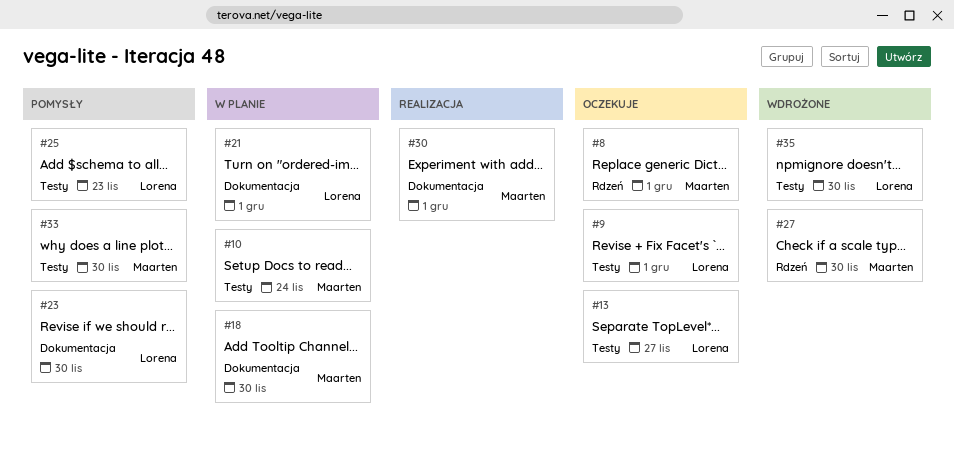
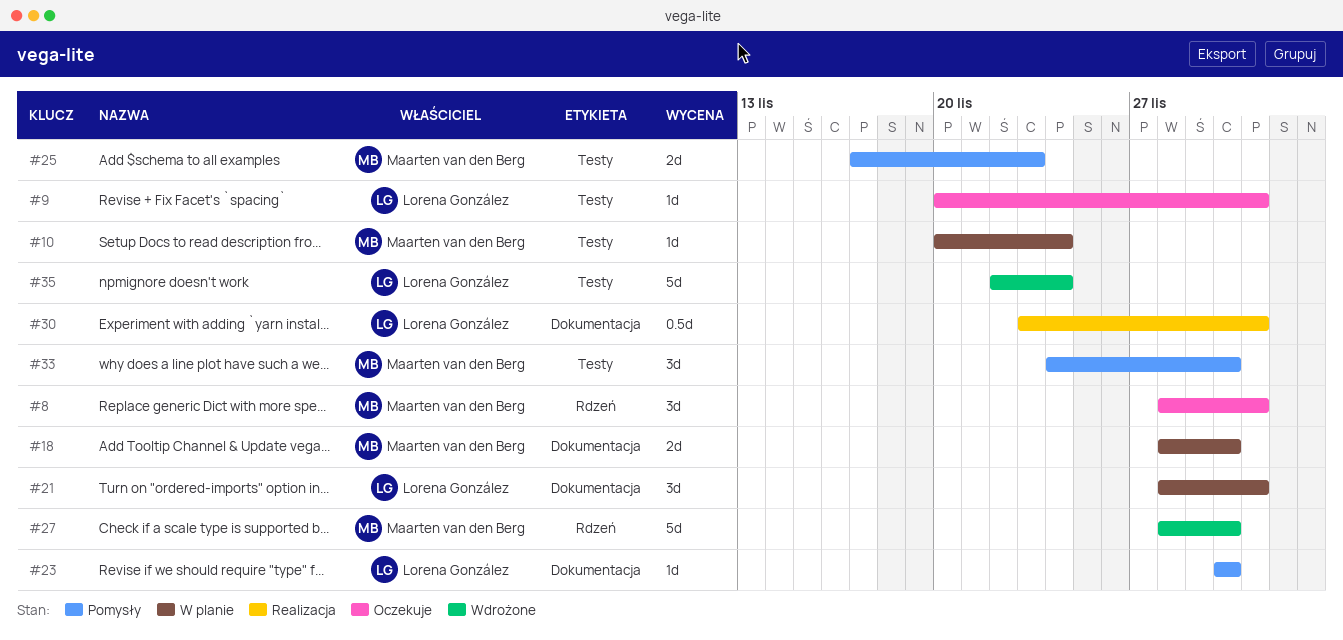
#13: present -> none
#25, owner: Lorena González -> Maarten van den Berg
#30, owner: Maarten van den Berg -> Lorena González
#35, due: Nov 30 -> Nov 24

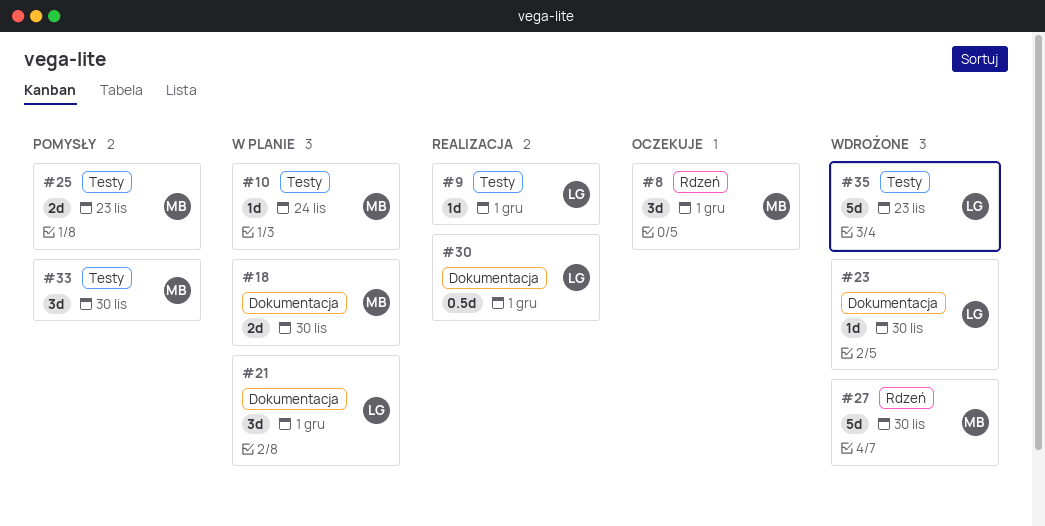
#9, status: Oczekuje -> Realizacja
#23, status: Pomysły -> Wdrożone
#35, due: Nov 24 -> Nov 23

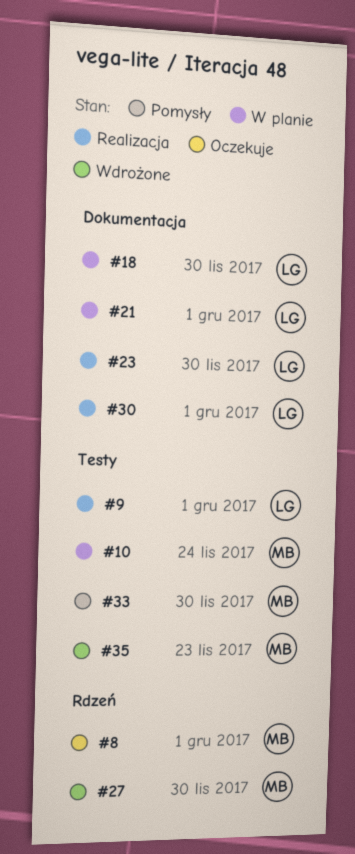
#18, owner: MB -> LG
#23, status: Wdrożone -> Realizacja
#25: present -> none
#35, owner: LG -> MB

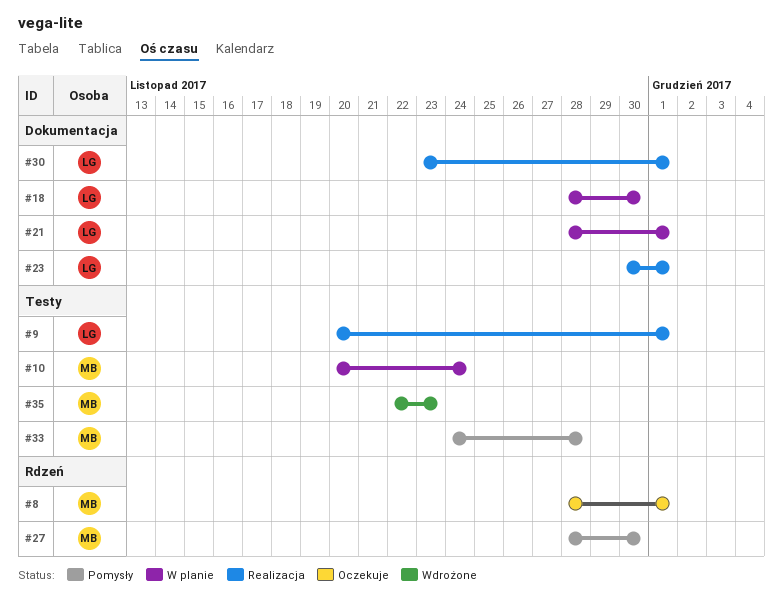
#23, due: Nov 30 -> Dec 1
#27, status: Wdrożone -> Pomysły
#33, due: Nov 30 -> Nov 28

